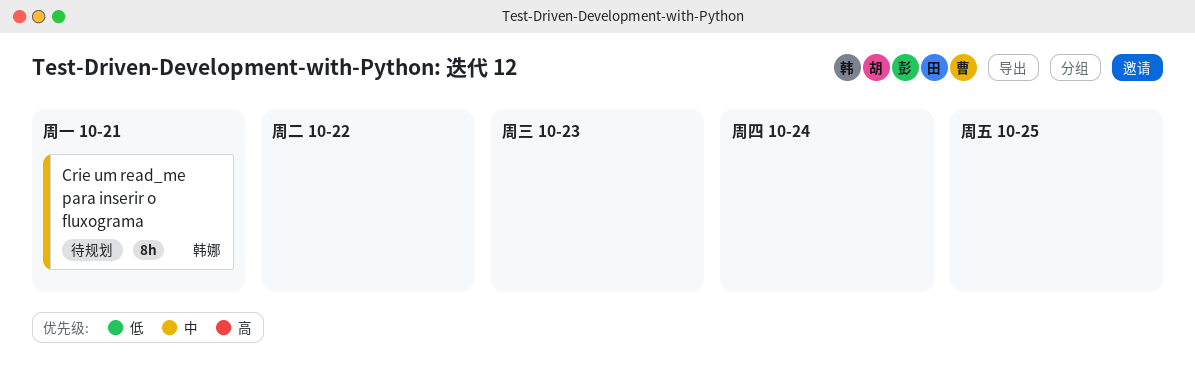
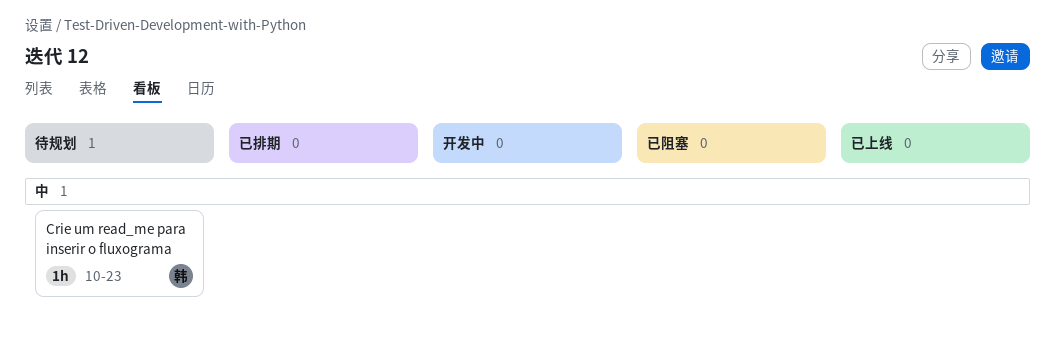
Crie um read_me para inserir o fluxograma, estimate: 8h -> 1h
Crie um read_me para inserir o fluxograma, due: Oct 21 -> Oct 23

